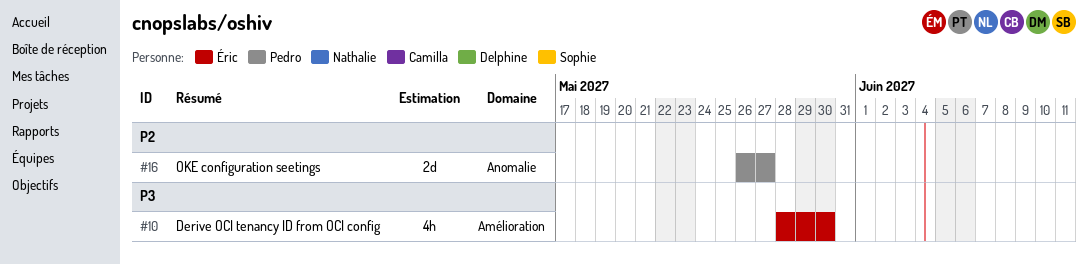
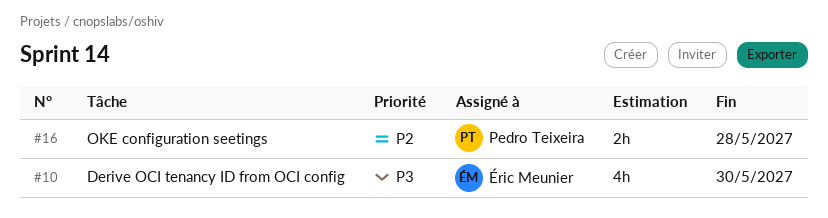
#16, estimate: 2d -> 2h
#16, due: May 27 -> May 28

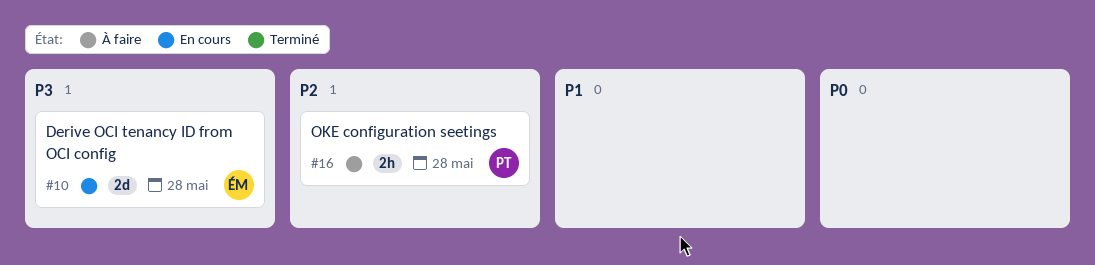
#10, estimate: 4h -> 2d
#10, due: May 30 -> May 28

